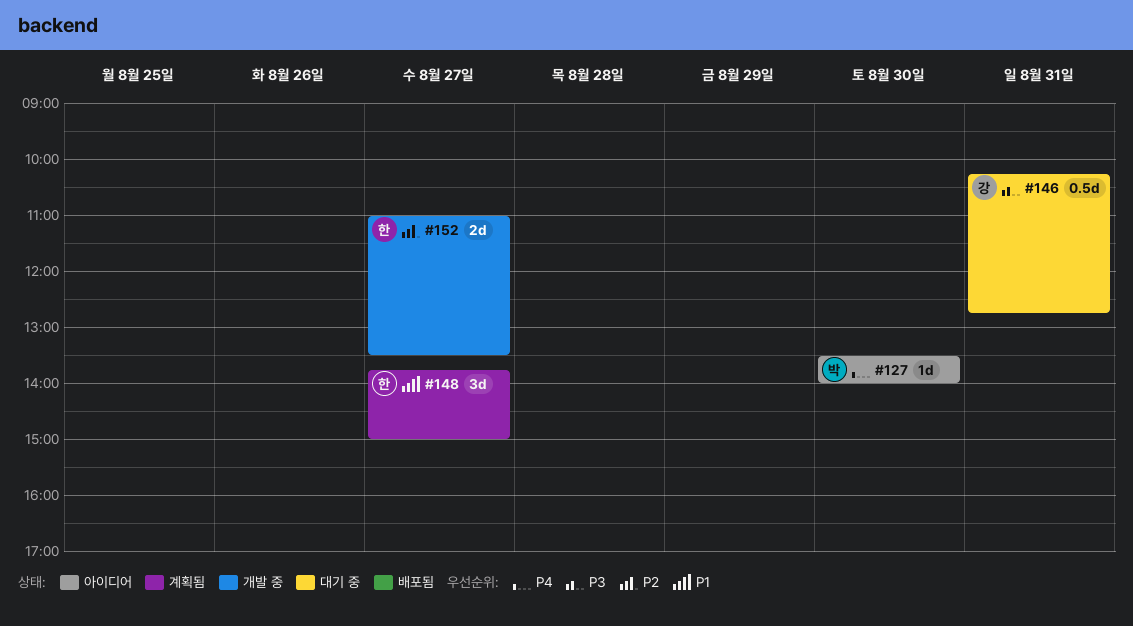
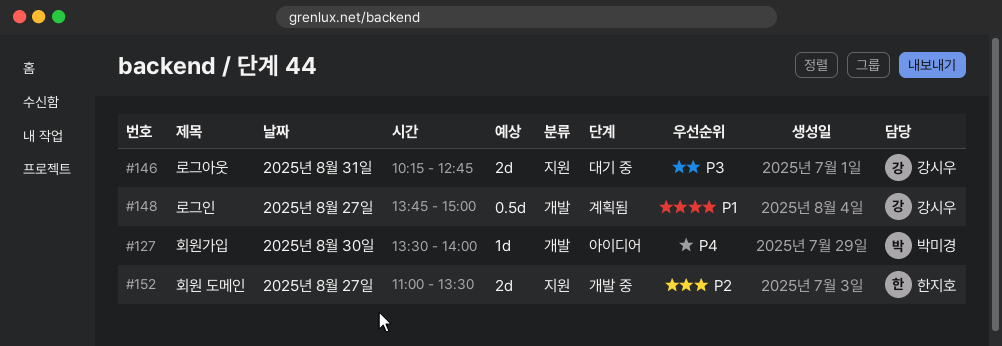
#146, estimate: 0.5d -> 2d
#148, owner: 한지호 -> 강시우
#148, estimate: 3d -> 0.5d

